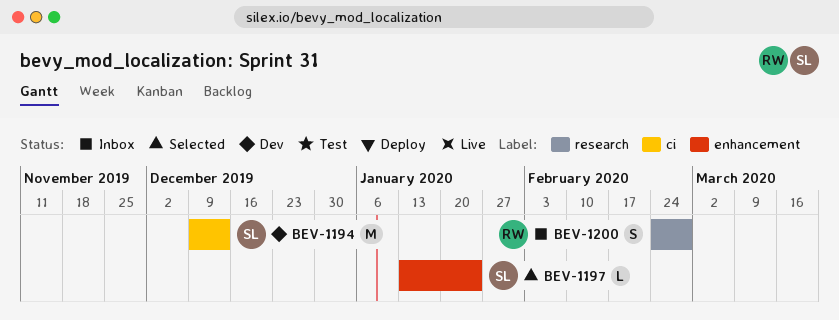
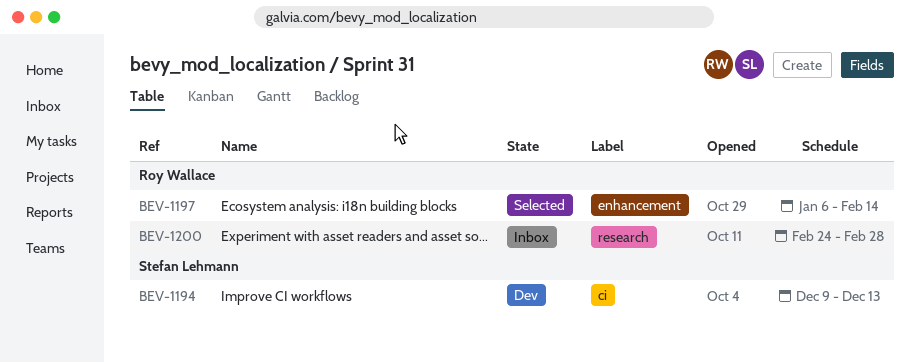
BEV-1197, owner: Stefan Lehmann -> Roy Wallace
BEV-1197, start: Jan 13 -> Jan 6
BEV-1197, due: Jan 24 -> Feb 14

